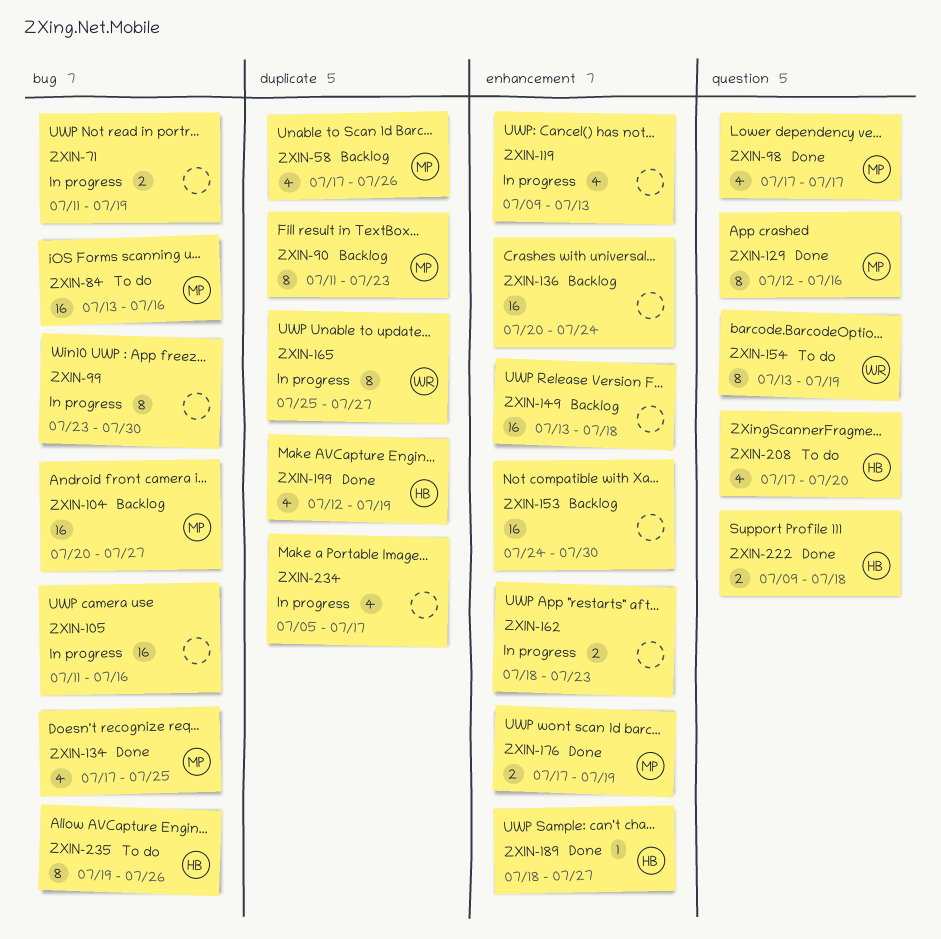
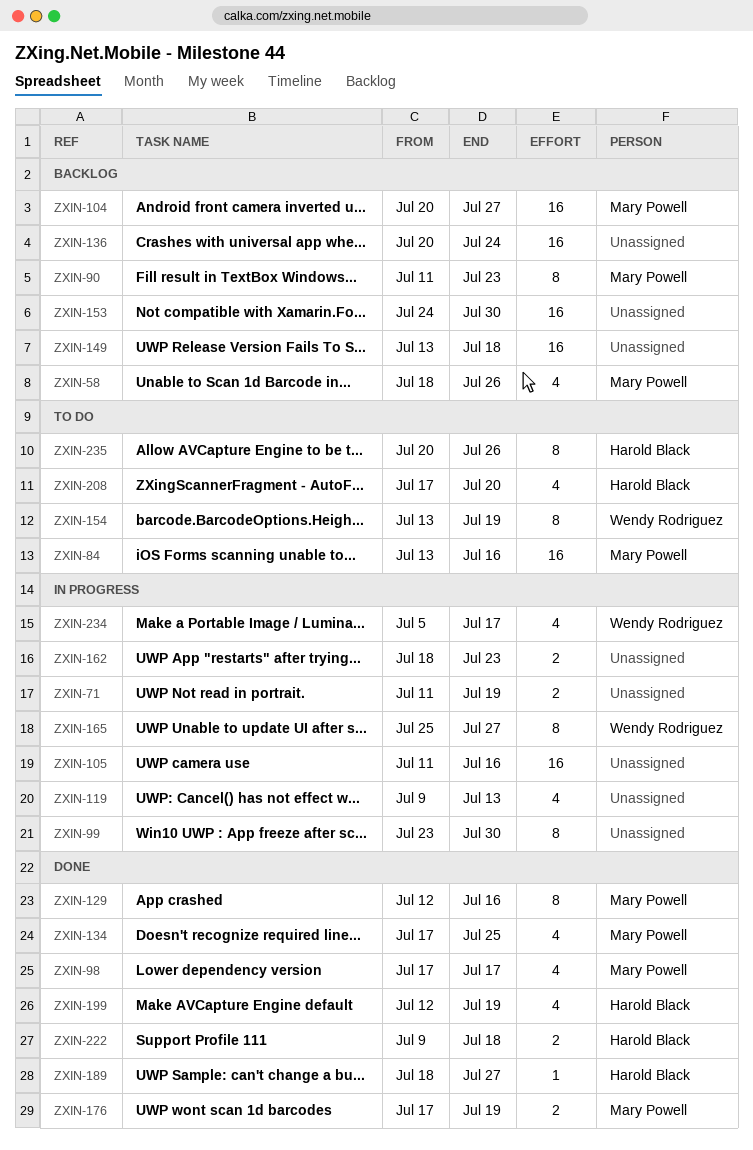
ZXIN-58, start: Jul 17 -> Jul 18
ZXIN-234, owner: none -> Wendy Rodriguez
ZXIN-235, start: Jul 19 -> Jul 20

